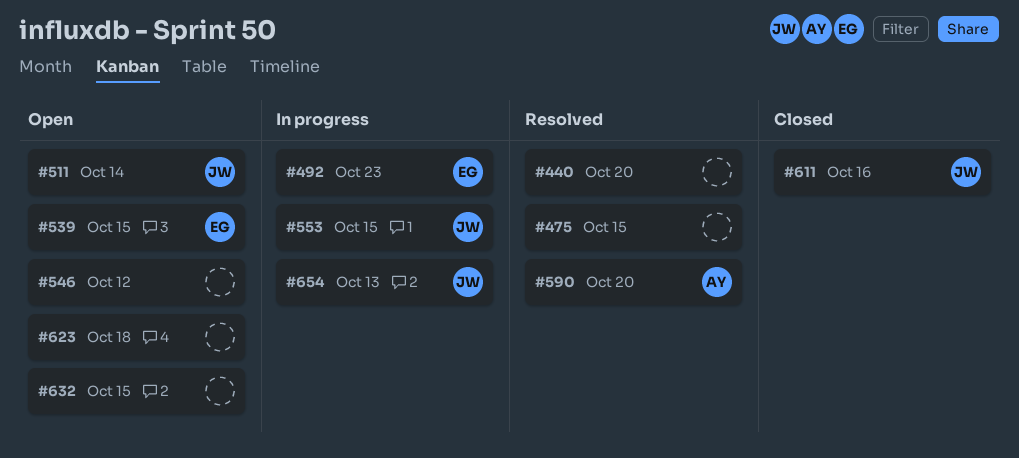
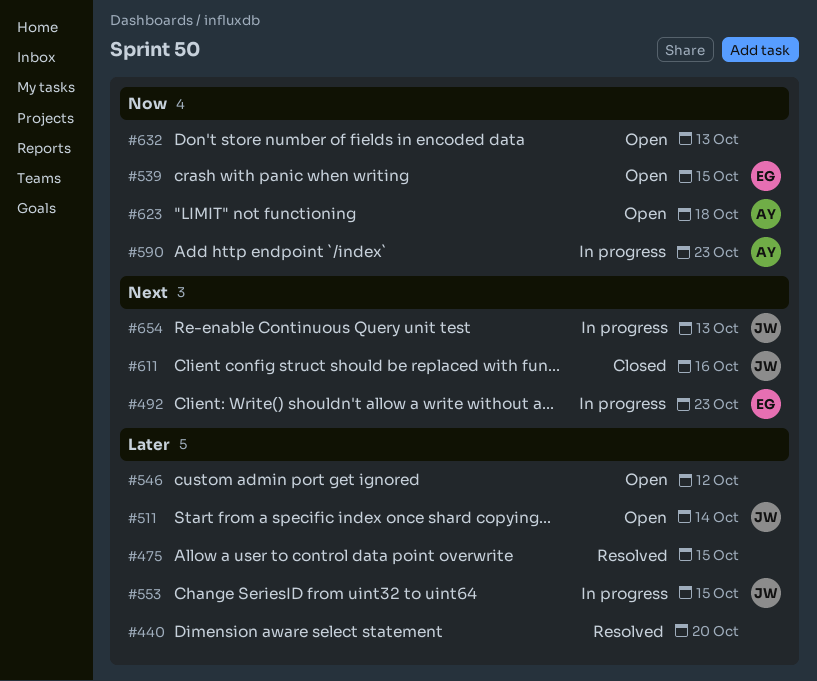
#590, status: Resolved -> In progress
#590, due: Oct 20 -> Oct 23
#623, owner: none -> AY
#632, due: Oct 15 -> Oct 13

